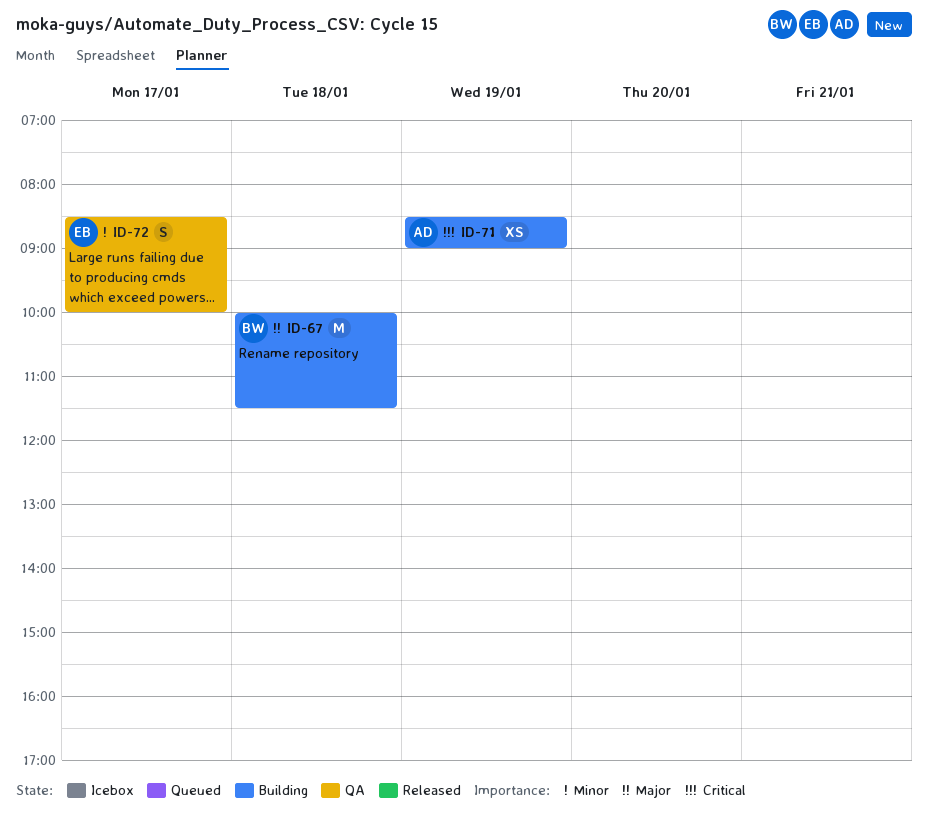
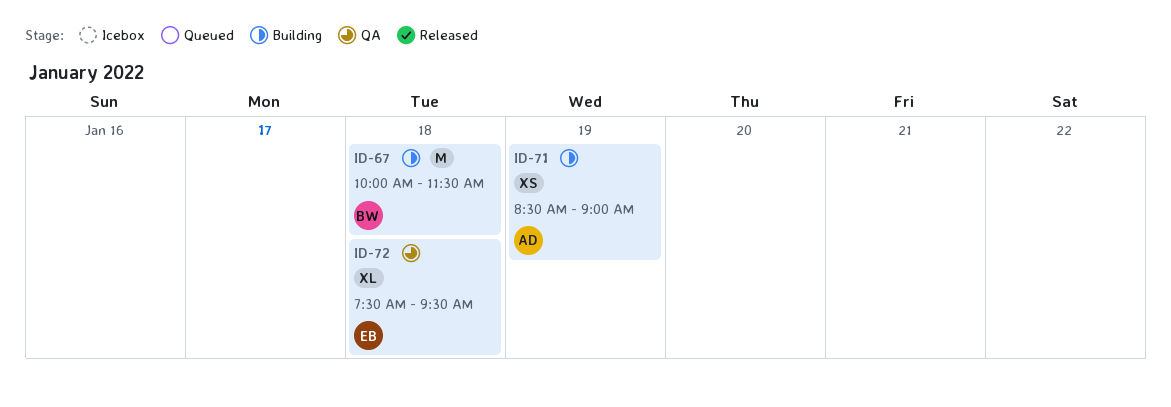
ID-72, estimate: S -> XL
ID-72, day: Jan 17 -> Jan 18
ID-72, begins: 08:30 -> 07:30
ID-72, ends: 10:00 -> 09:30

